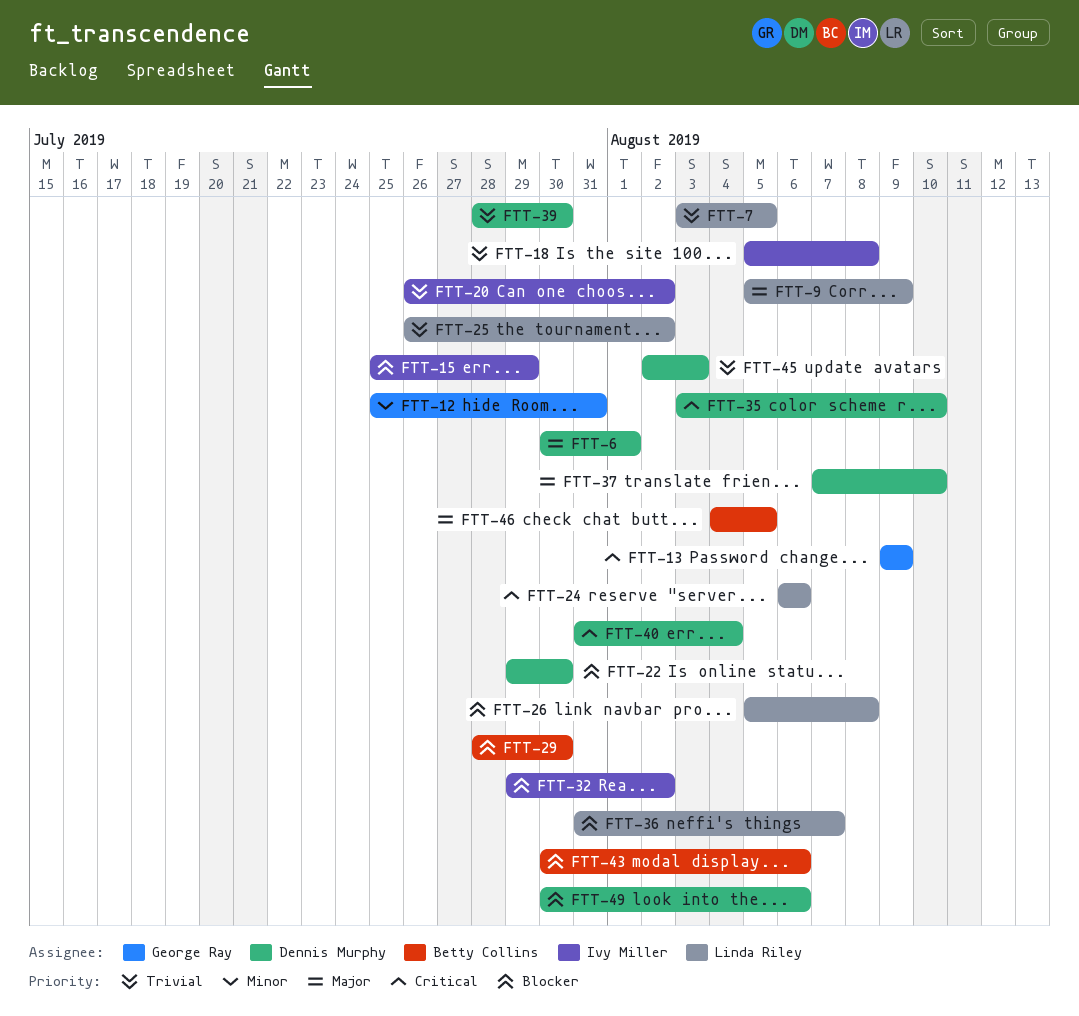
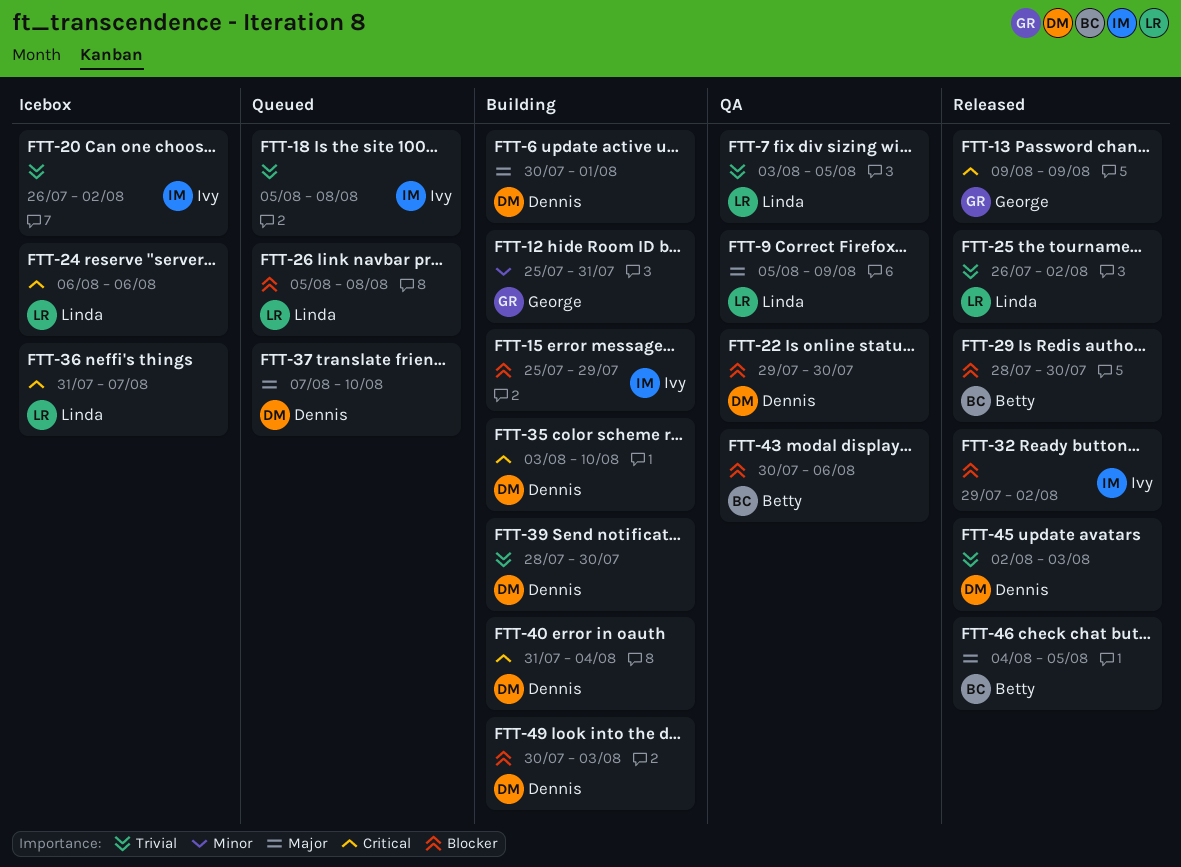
FTT-36, priority: Blocker -> Critical
FTT-49, due: Aug 6 -> Aug 3

